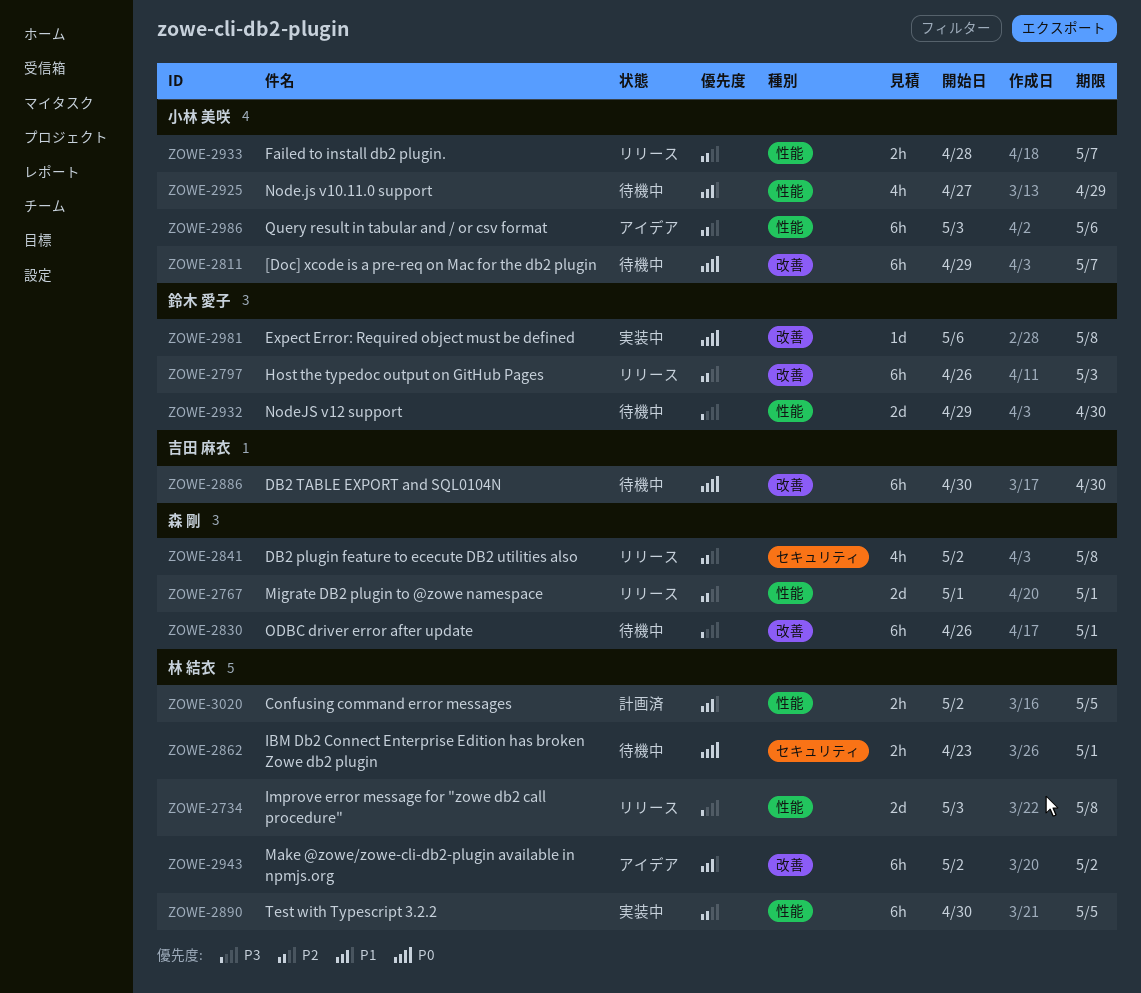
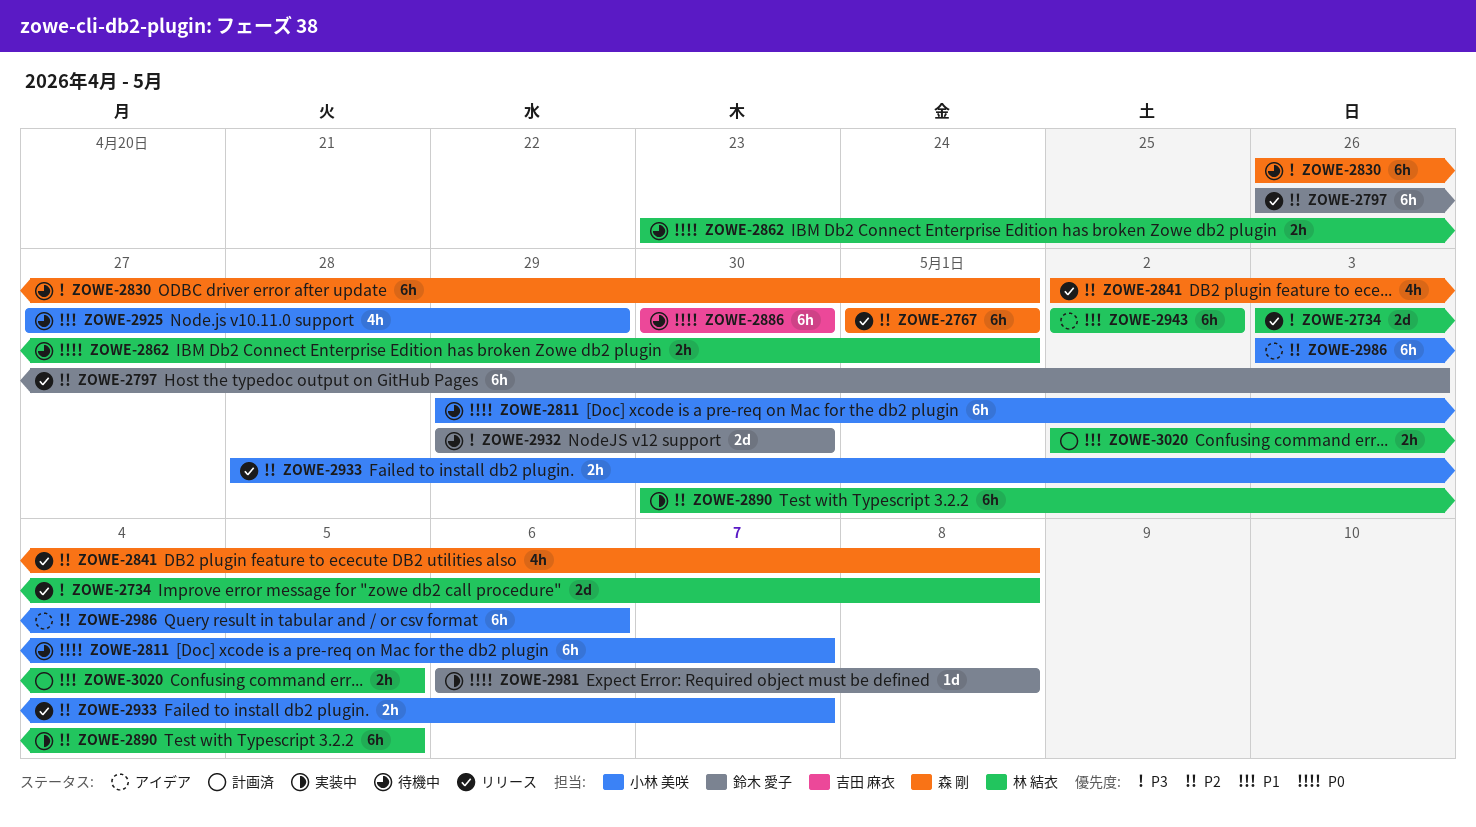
ZOWE-2767, estimate: 2d -> 6h

